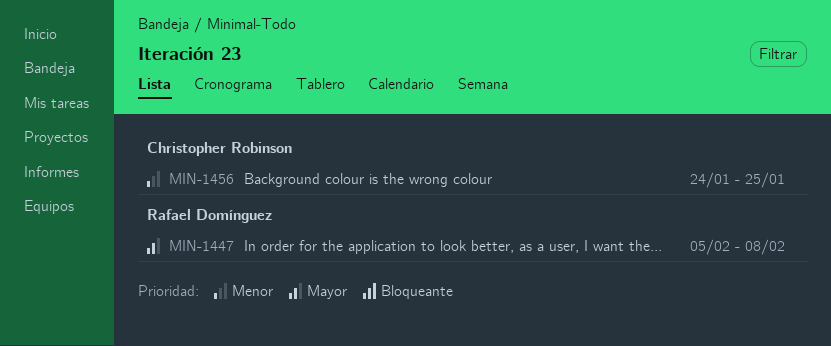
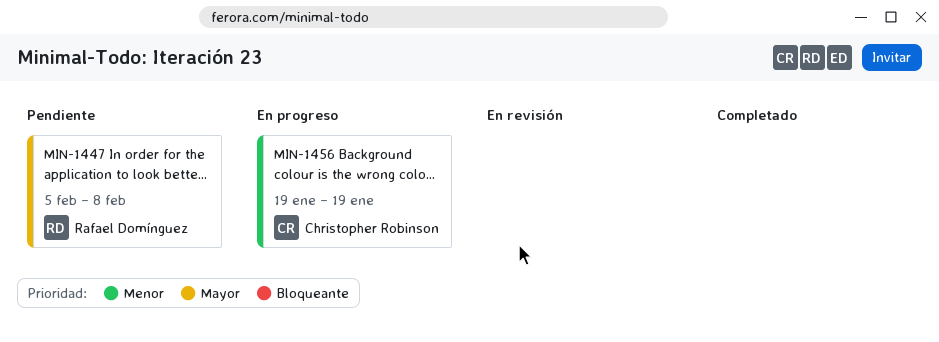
MIN-1456, start: Jan 24 -> Jan 19
MIN-1456, due: Jan 25 -> Jan 19

